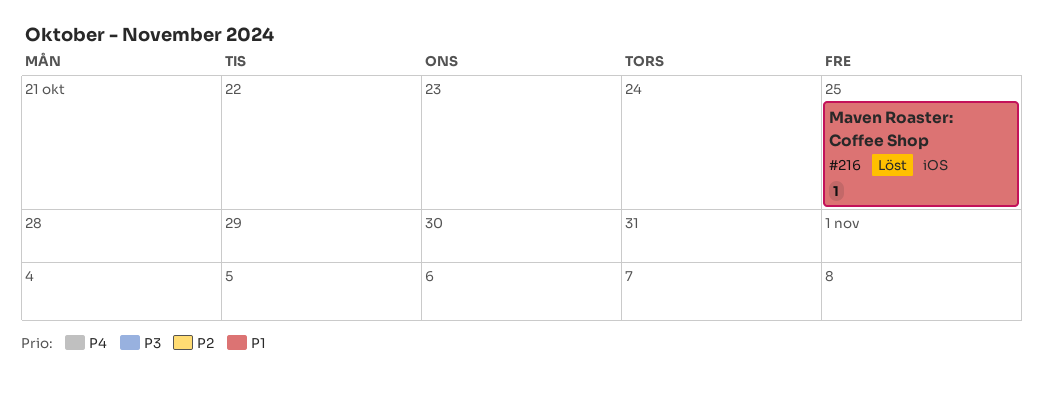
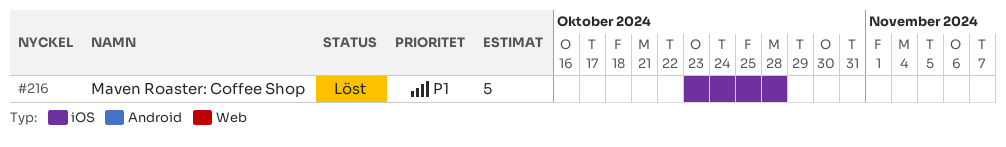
#216, estimate: 1 -> 5
#216, due: Oct 25 -> Oct 28

